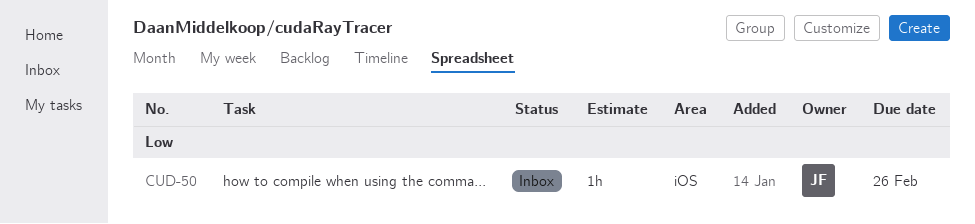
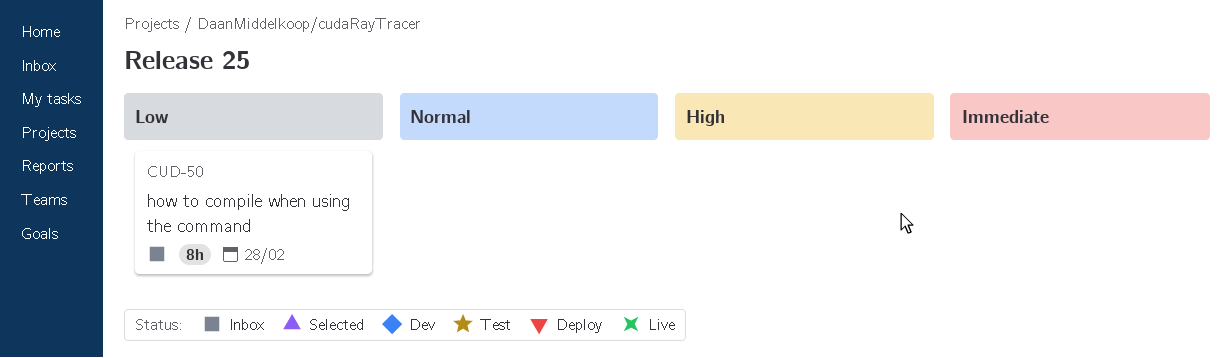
CUD-50, estimate: 1h -> 8h
CUD-50, due: Feb 26 -> Feb 28

